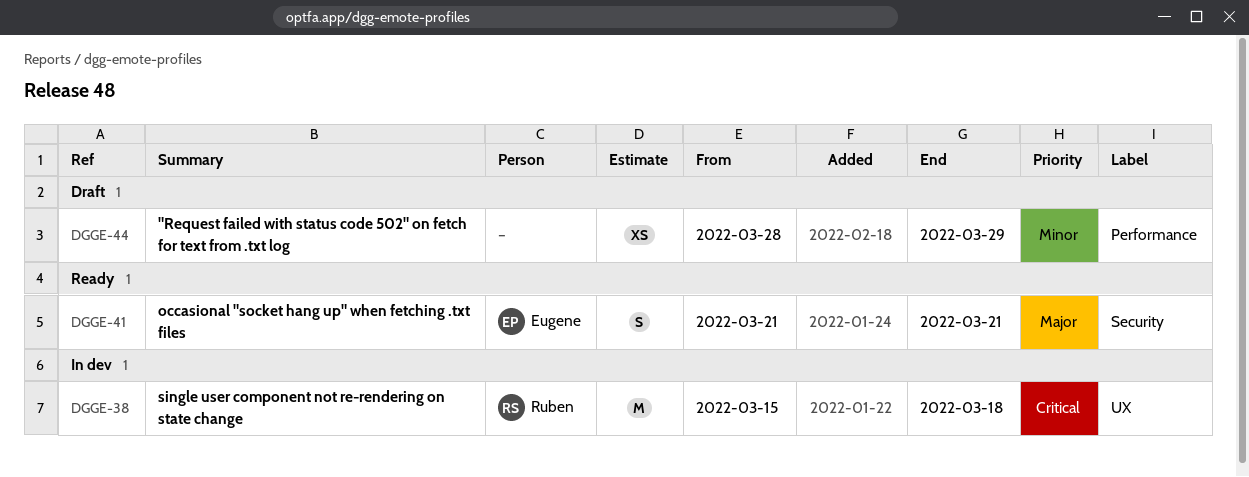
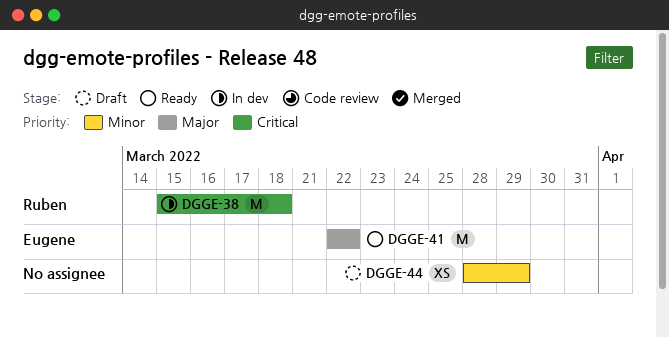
DGGE-41, estimate: S -> M
DGGE-41, start: Mar 21 -> Mar 22
DGGE-41, due: Mar 21 -> Mar 22

